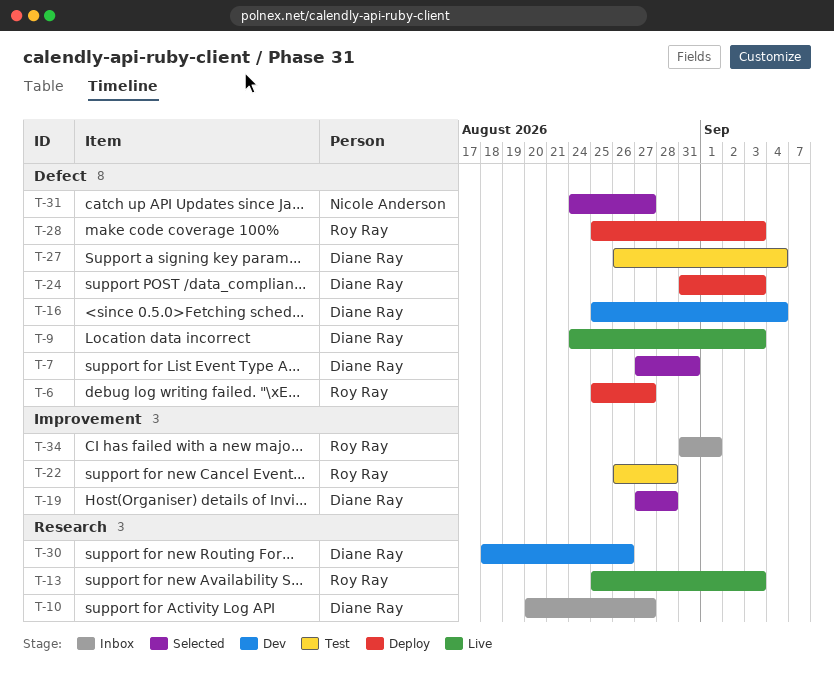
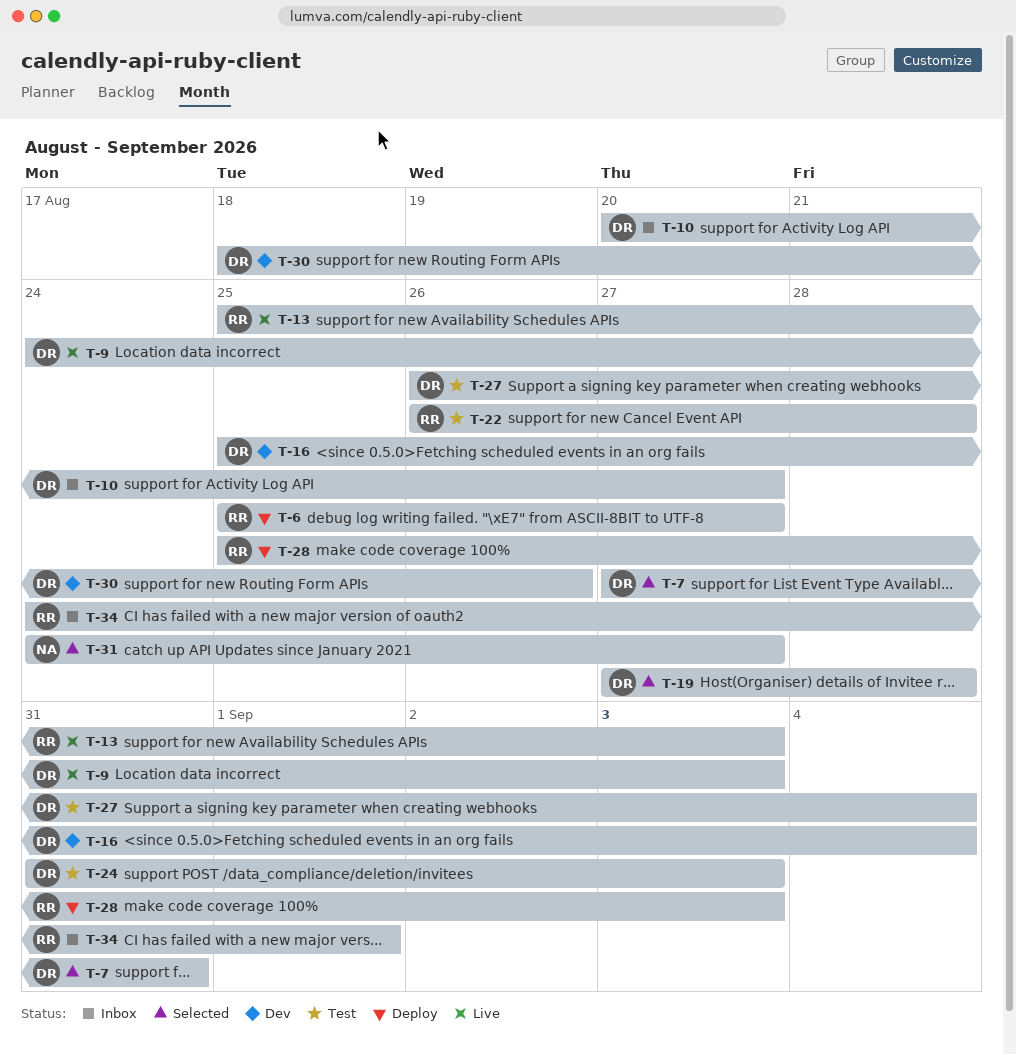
T-24, status: Deploy -> Test
T-34, start: Aug 31 -> Aug 24

